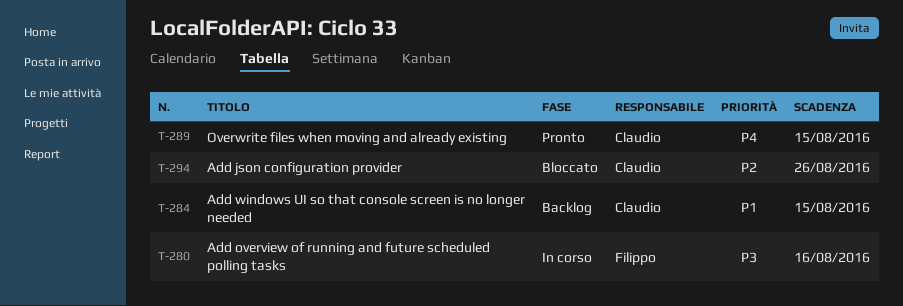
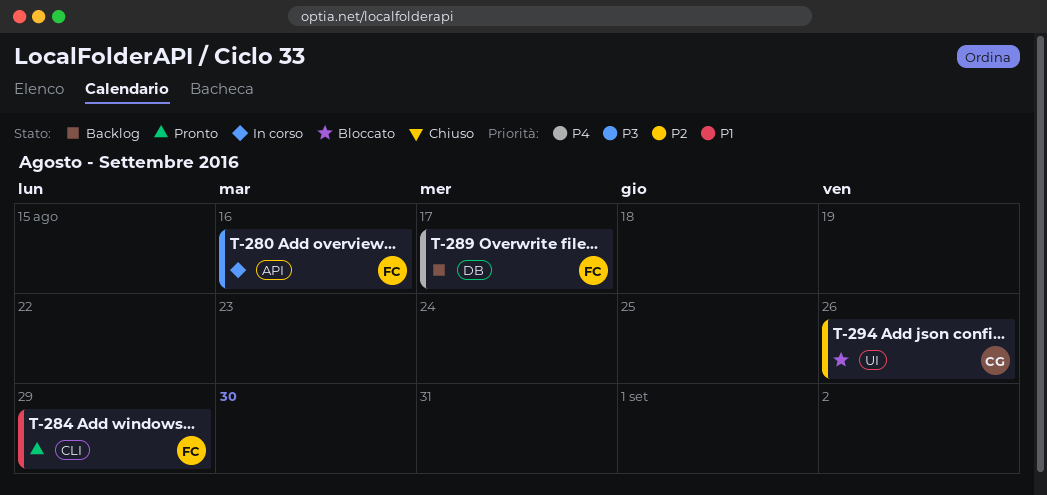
T-284, status: Backlog -> Pronto
T-284, owner: Claudio -> Filippo
T-284, due: Aug 15 -> Aug 29
T-289, status: Pronto -> Backlog
T-289, owner: Claudio -> Filippo
T-289, due: Aug 15 -> Aug 17

